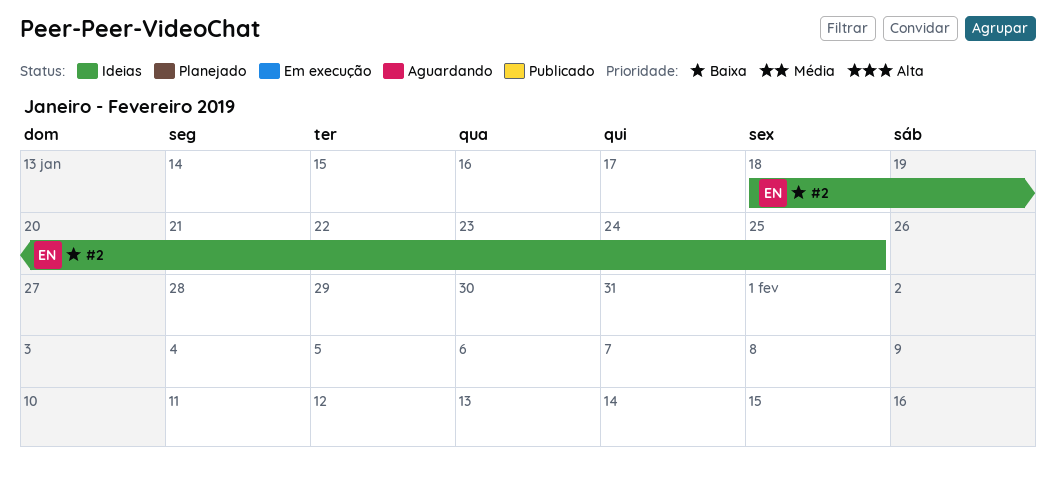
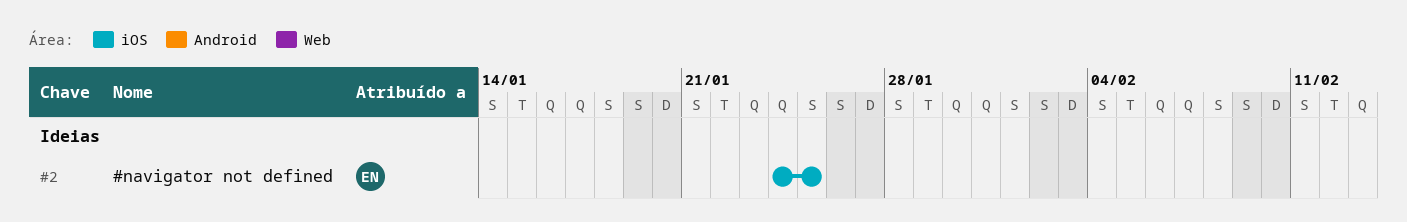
#2, start: Jan 18 -> Jan 24

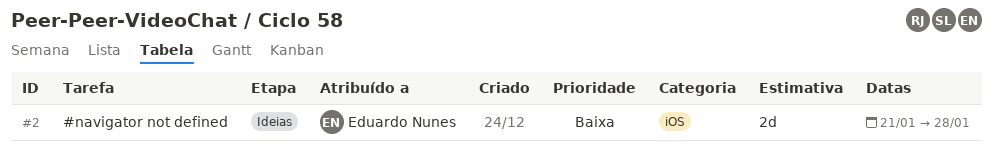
#2, start: Jan 24 -> Jan 21
#2, due: Jan 25 -> Jan 28

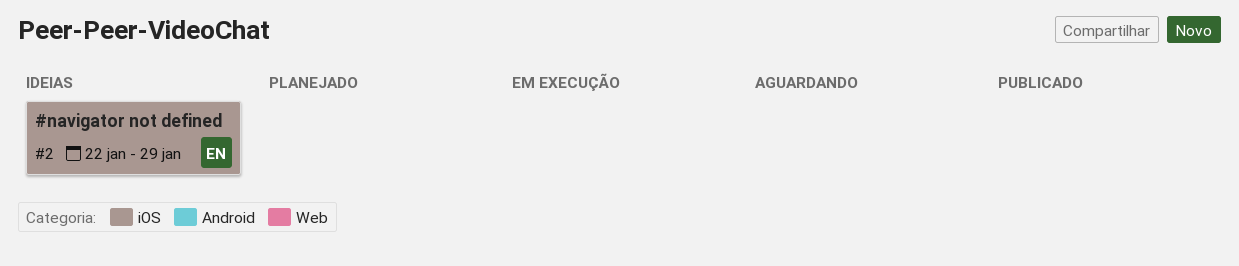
#2, start: Jan 21 -> Jan 22
#2, due: Jan 28 -> Jan 29

